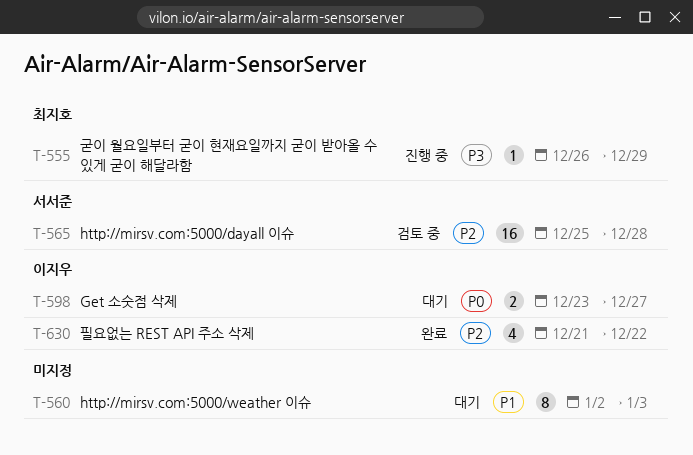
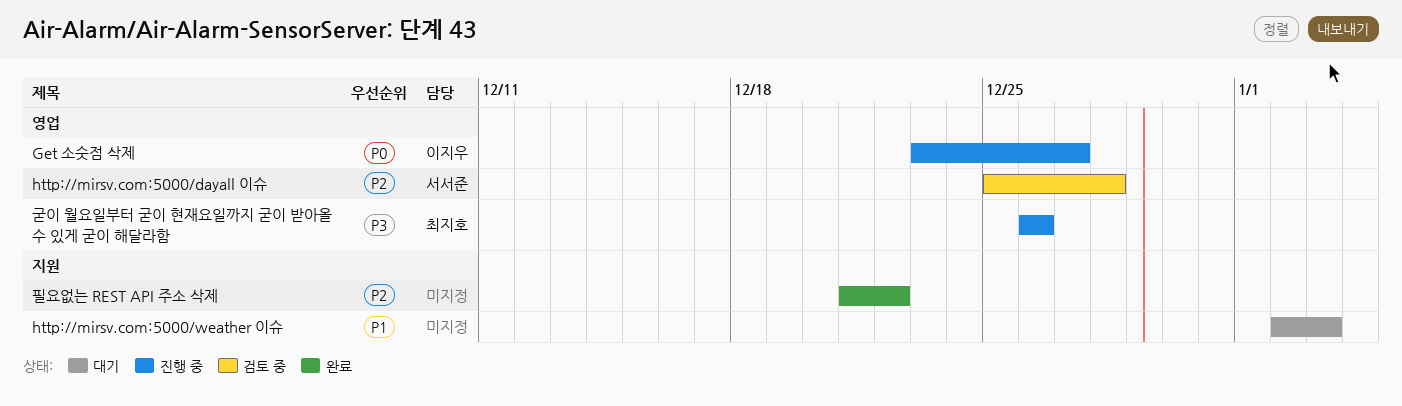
Get 소숫점 삭제, status: 대기 -> 진행 중
굳이 월요일부터 굳이 현재요일까지 굳이 받아올 수 있게 굳이 해달라함, due: Dec 29 -> Dec 26
필요없는 REST API 주소 삭제, owner: 이지우 -> none

